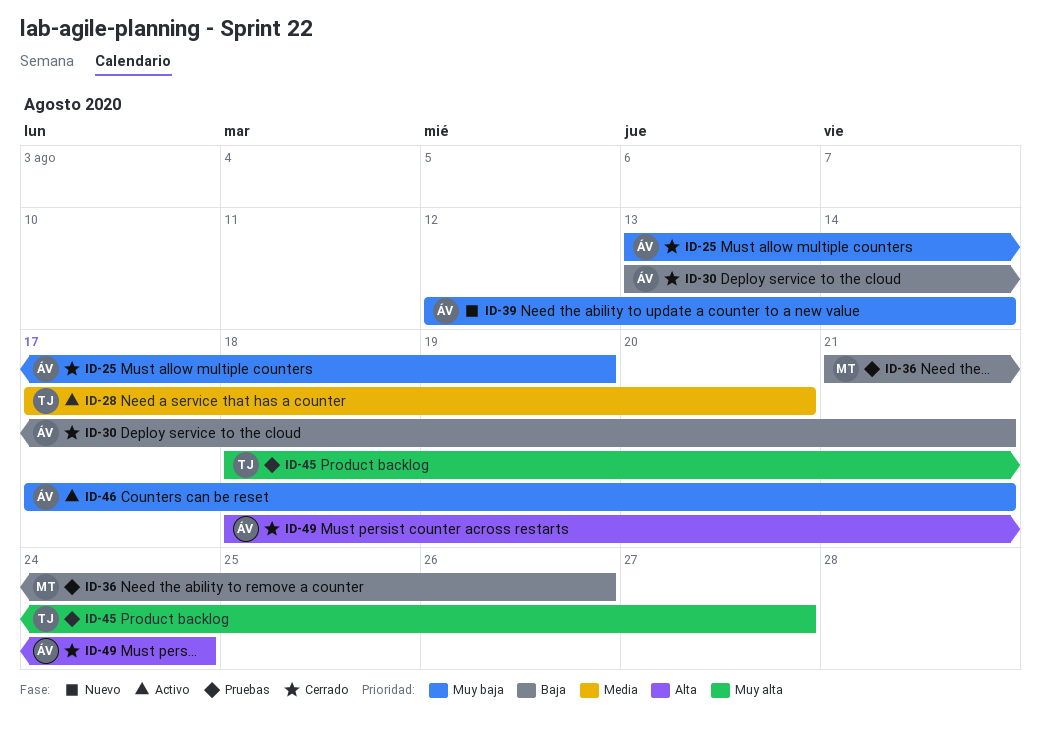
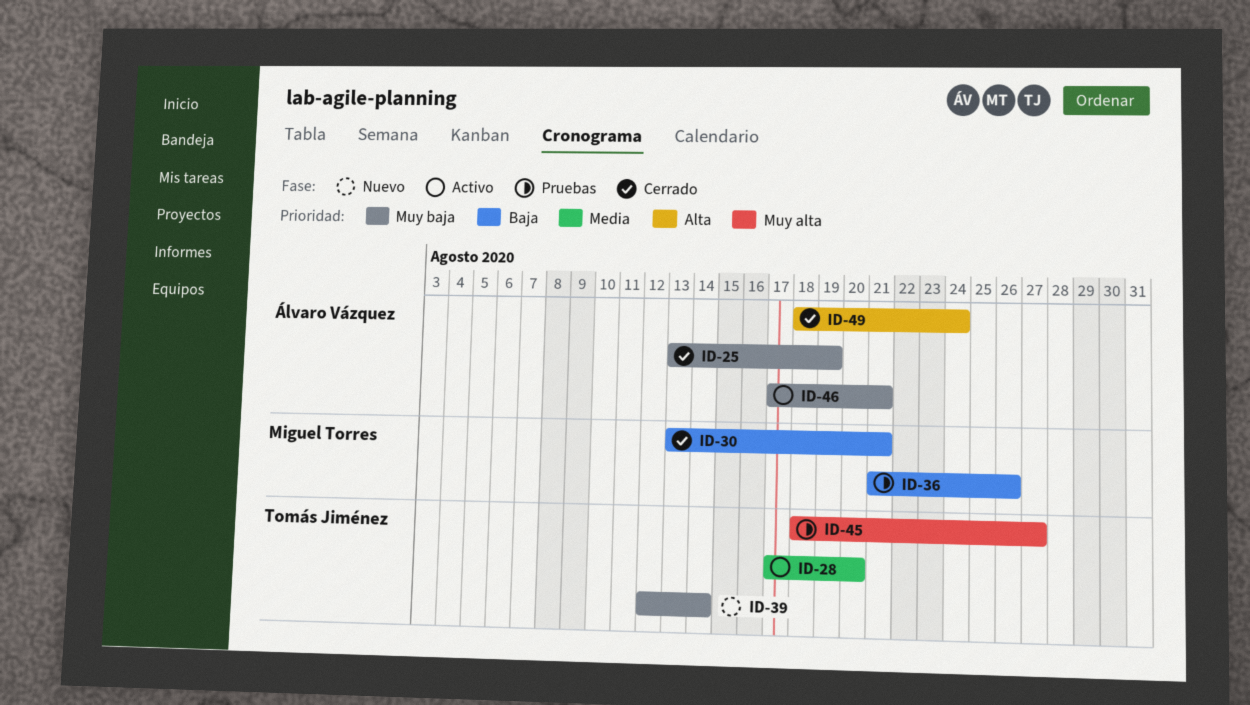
ID-30, owner: Álvaro Vázquez -> Miguel Torres
ID-39, owner: Álvaro Vázquez -> Tomás Jiménez

